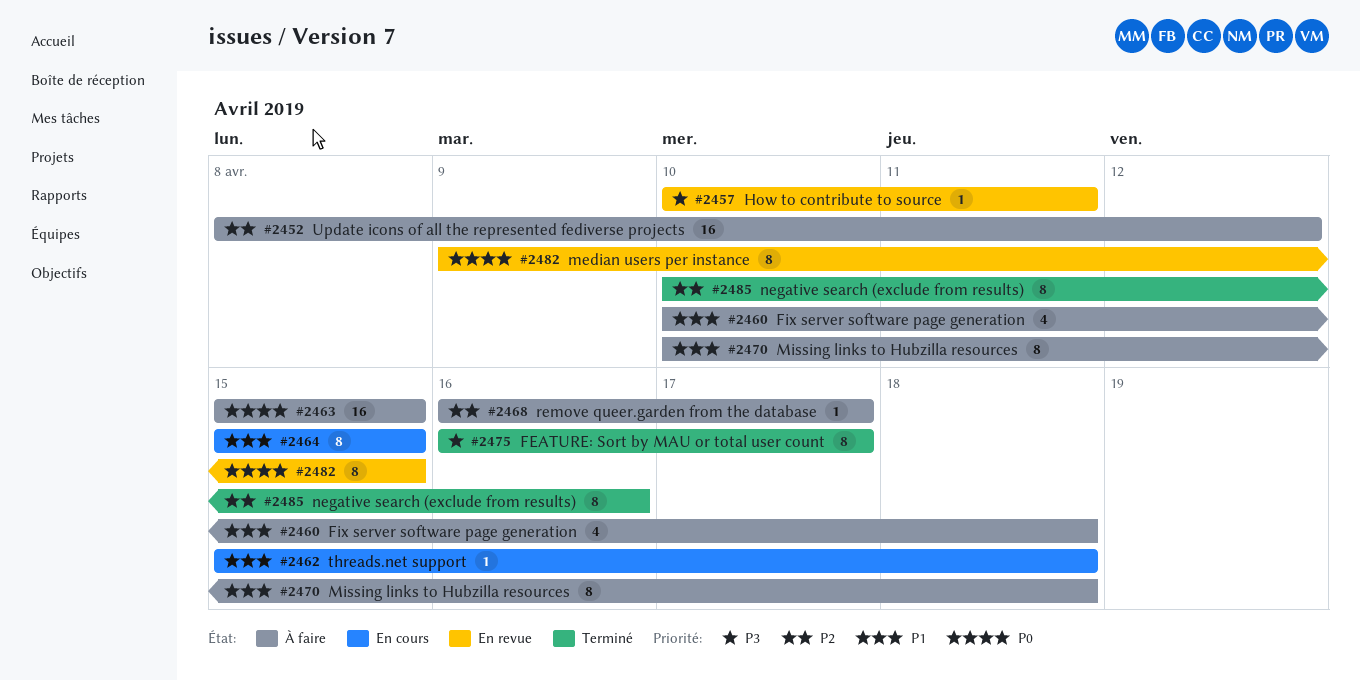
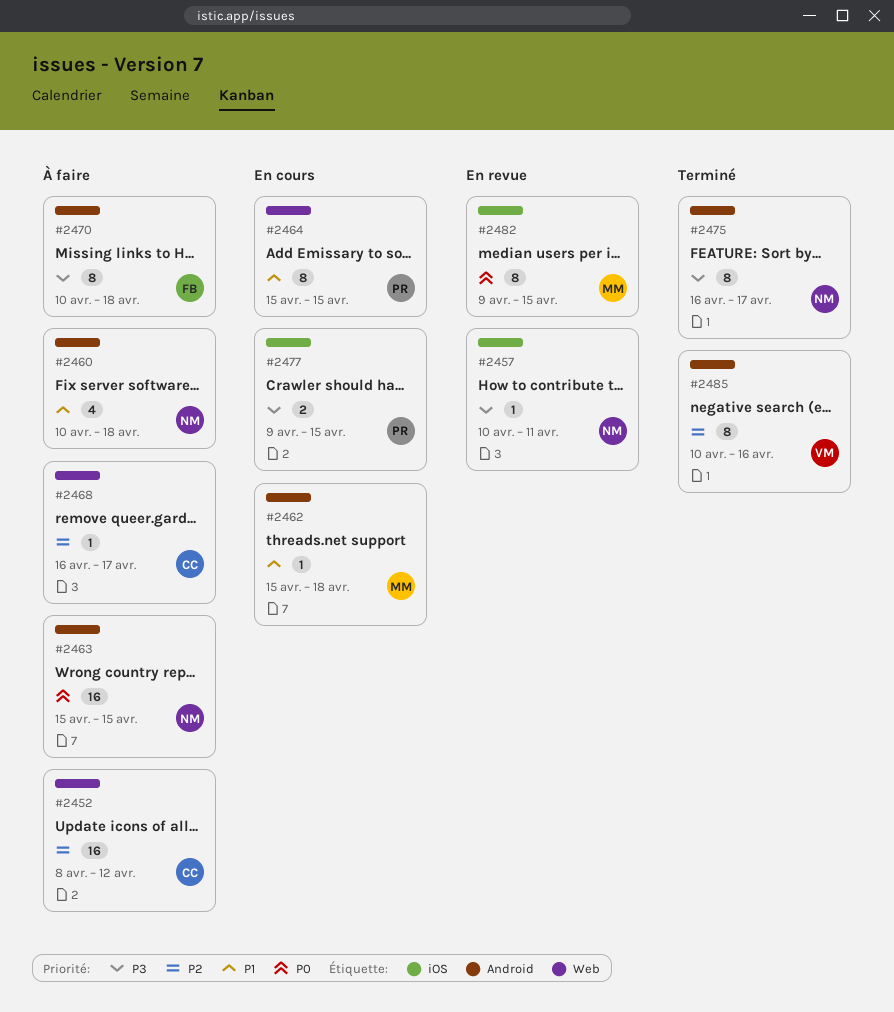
#2470, priority: P1 -> P3
#2477: none -> present

